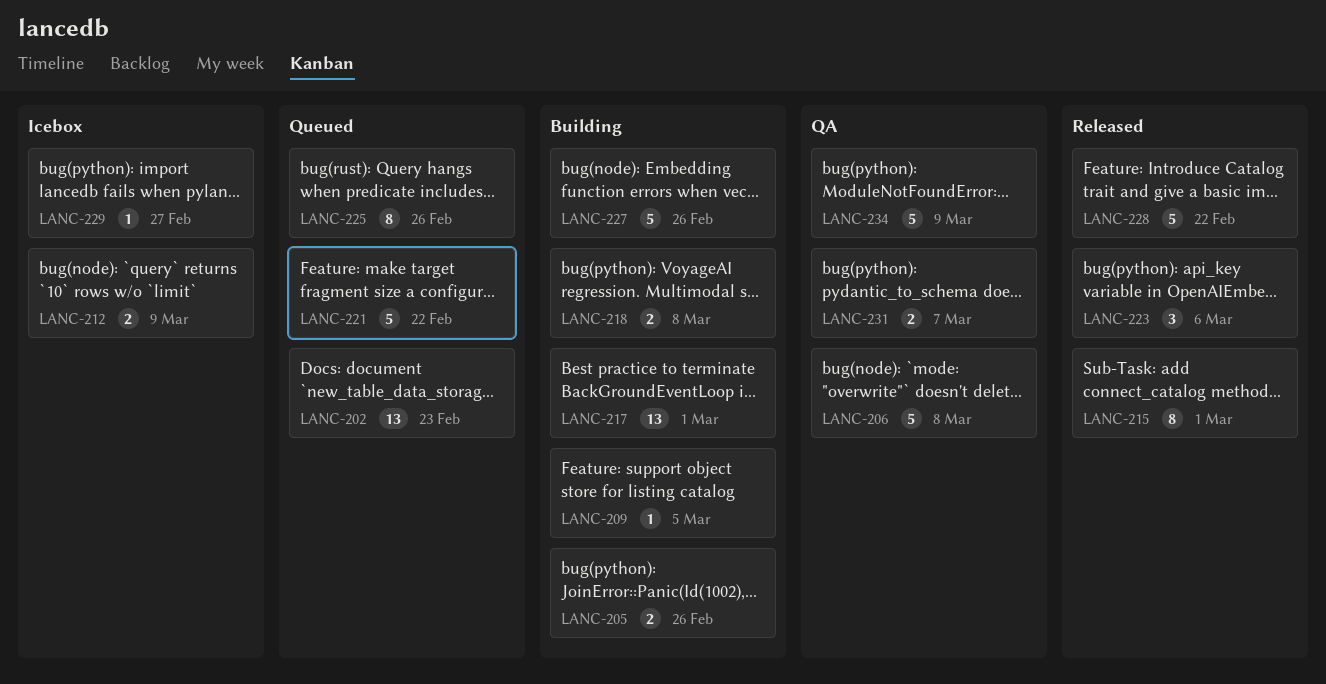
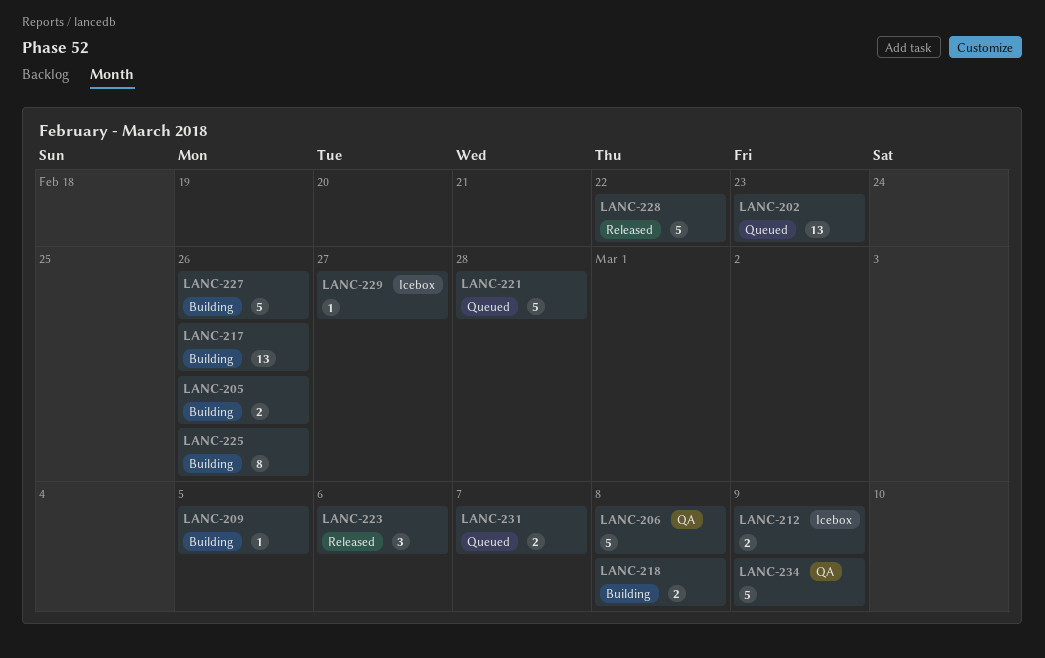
LANC-215: present -> none
LANC-217, due: Mar 1 -> Feb 26
LANC-221, due: Feb 22 -> Feb 28
LANC-225, status: Queued -> Building
LANC-231, status: QA -> Queued

